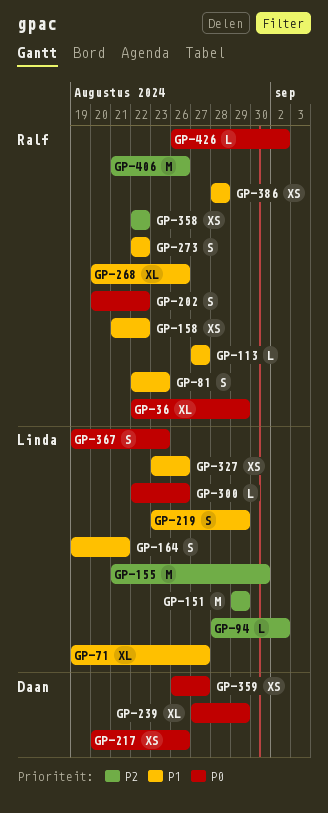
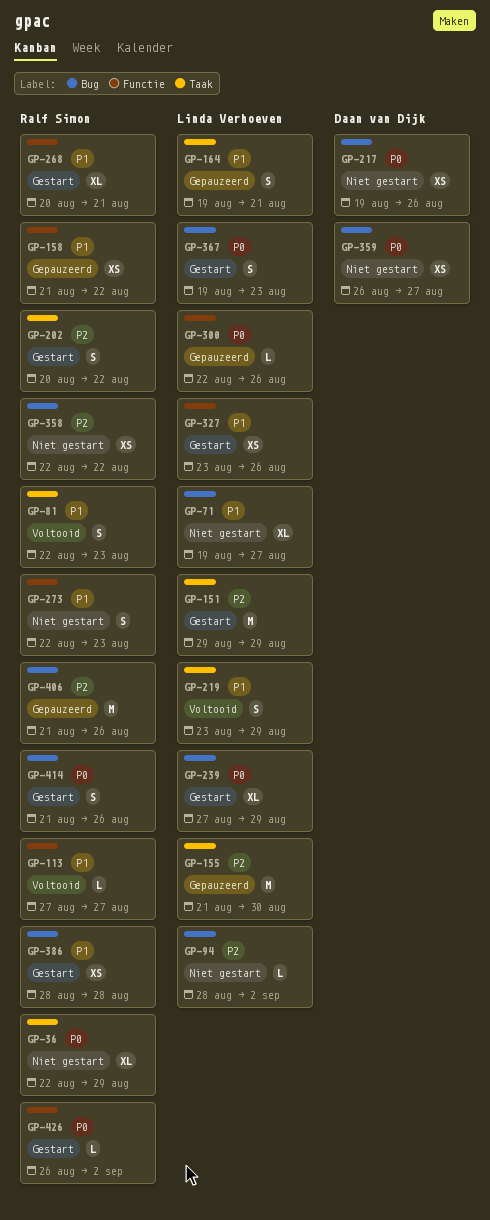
GP-202, priority: P0 -> P2
GP-217, start: Aug 20 -> Aug 19
GP-239, owner: Daan van Dijk -> Linda Verhoeven
GP-268, due: Aug 26 -> Aug 21
GP-273, due: Aug 22 -> Aug 23
GP-414: none -> present

